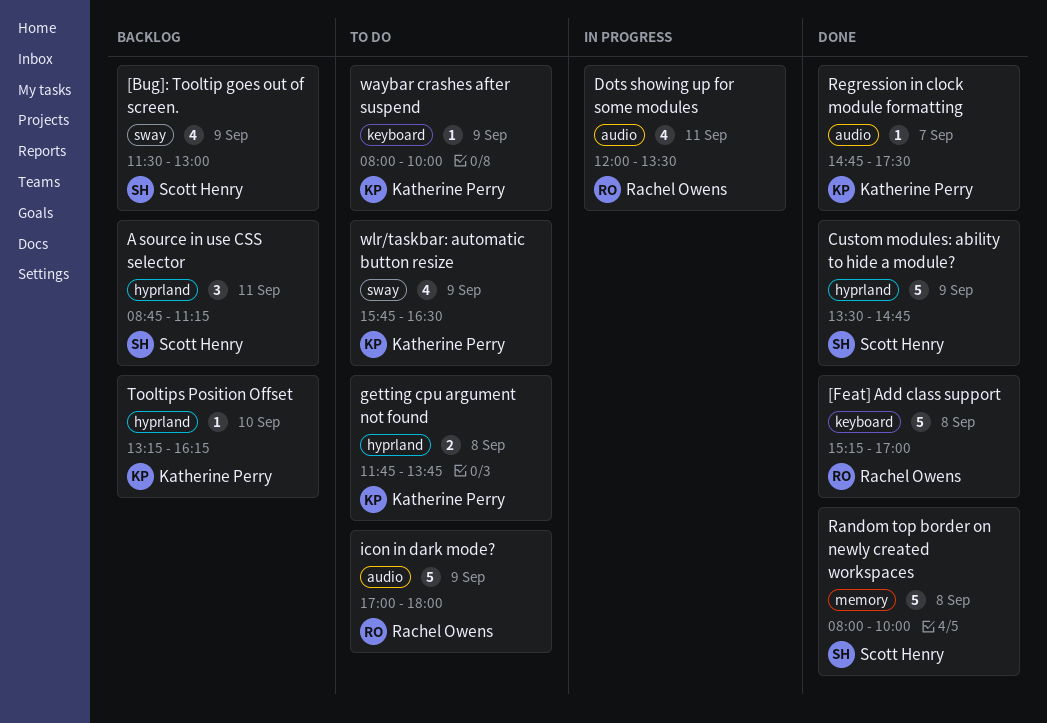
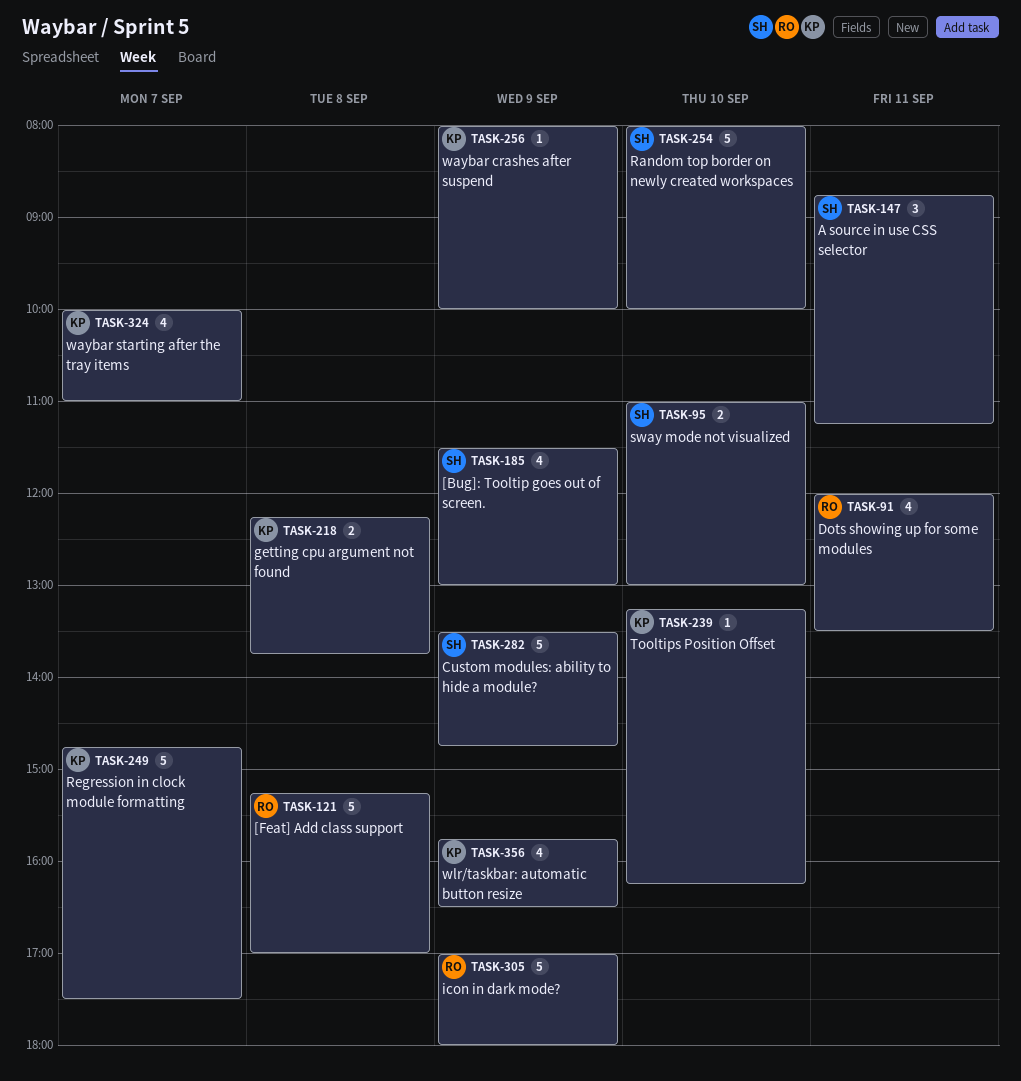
getting cpu argument not found, begins: 11:45 -> 12:15
Random top border on newly created workspaces, day: Sep 8 -> Sep 10
Regression in clock module formatting, estimate: 1 -> 5
sway mode not visualized: none -> present
waybar starting after the tray items: none -> present

